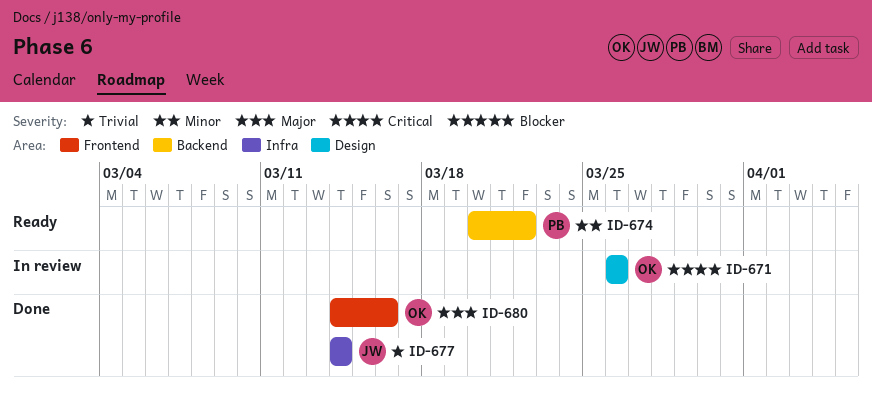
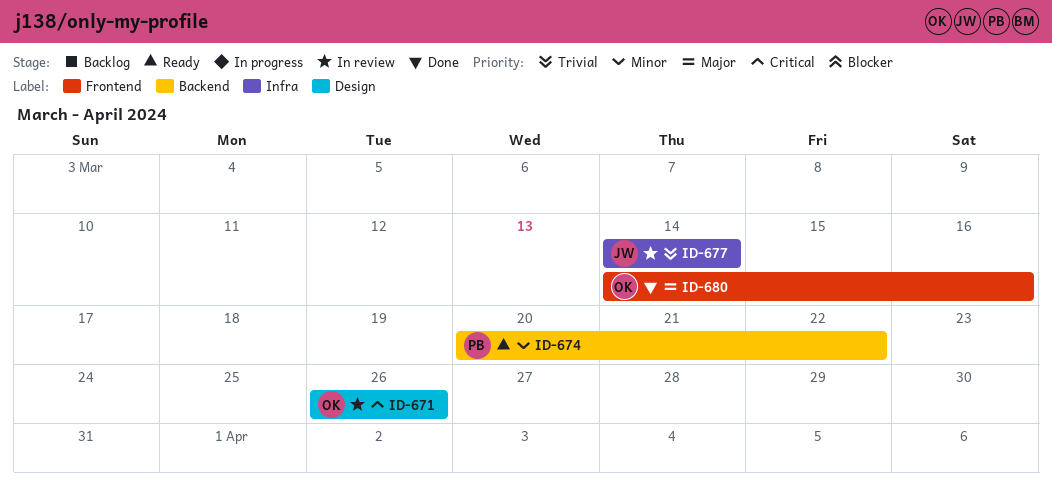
ID-677, status: Done -> In review

